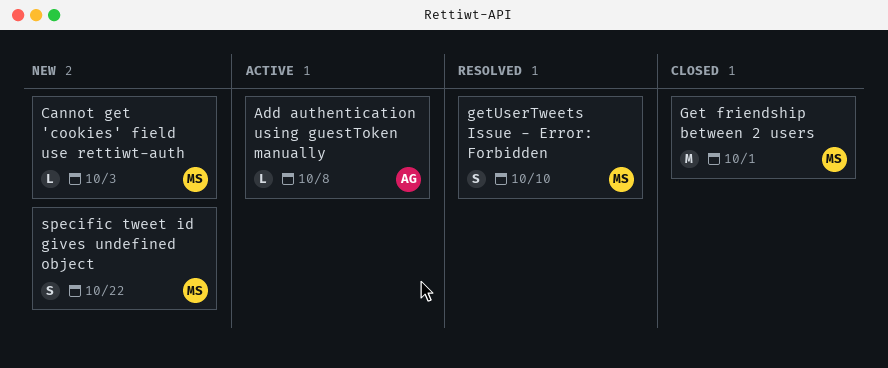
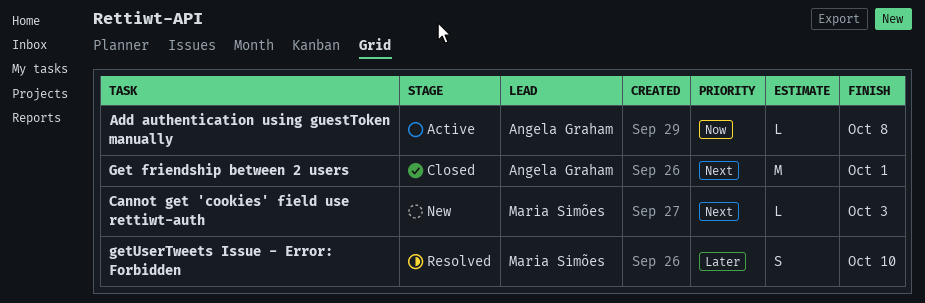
Get friendship between 2 users, owner: Maria Simões -> Angela Graham
specific tweet id gives undefined object: present -> none

